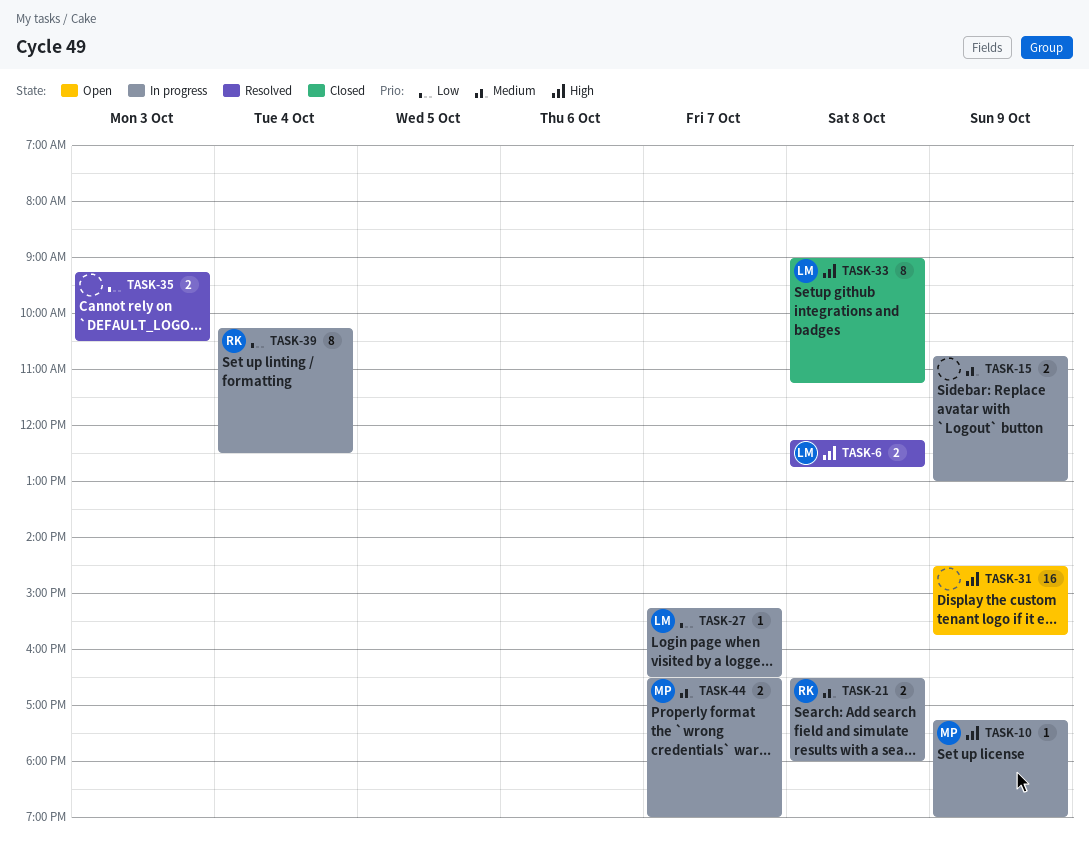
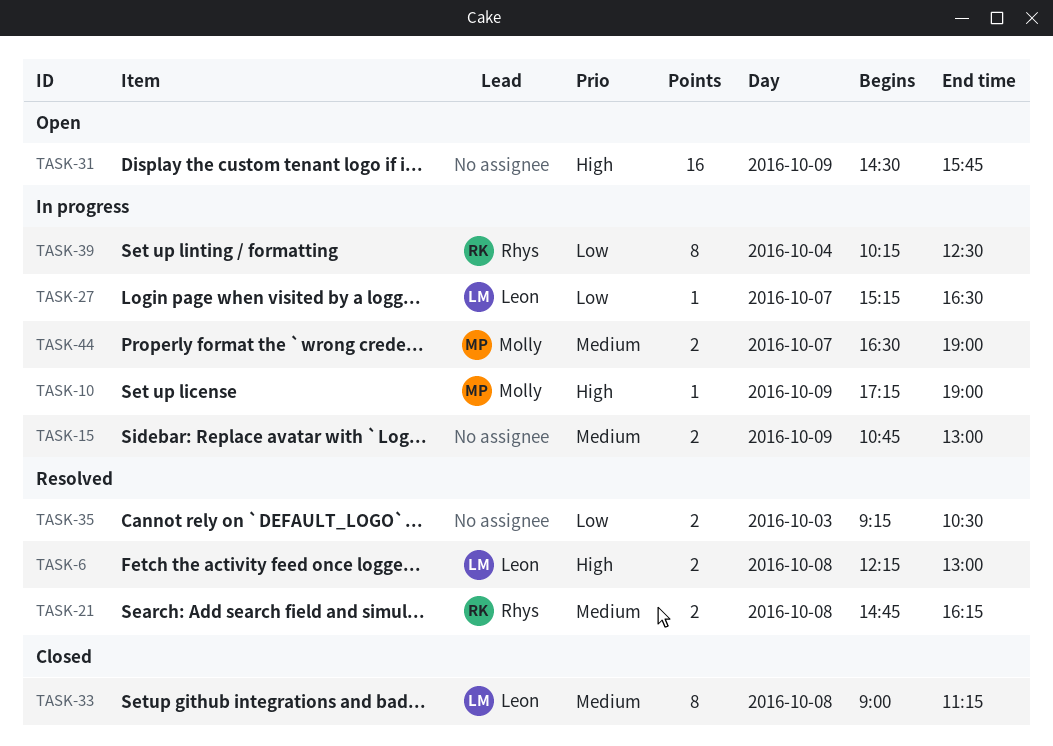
TASK-6, ends: 12:45 -> 13:00
TASK-21, status: In progress -> Resolved
TASK-21, begins: 16:30 -> 14:45
TASK-21, ends: 18:00 -> 16:15
TASK-33, priority: High -> Medium

